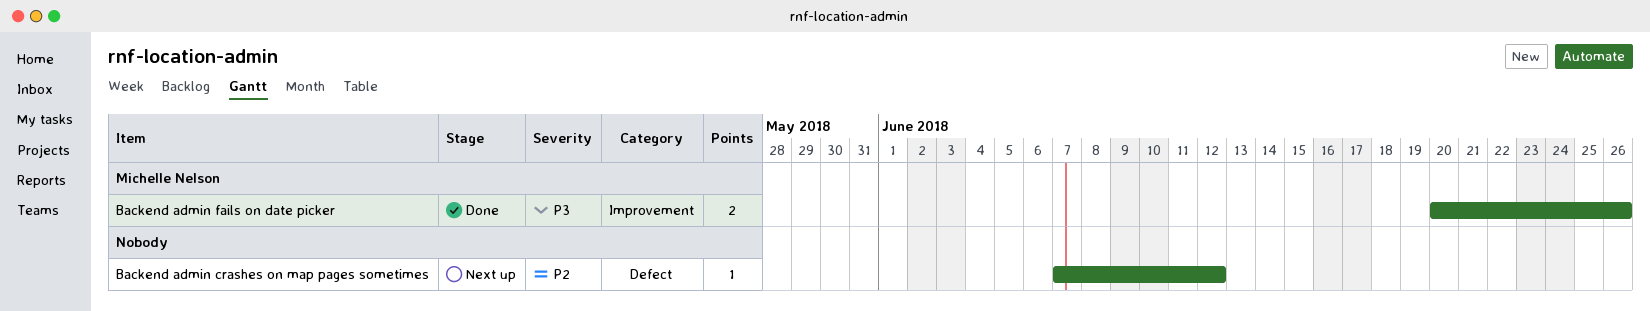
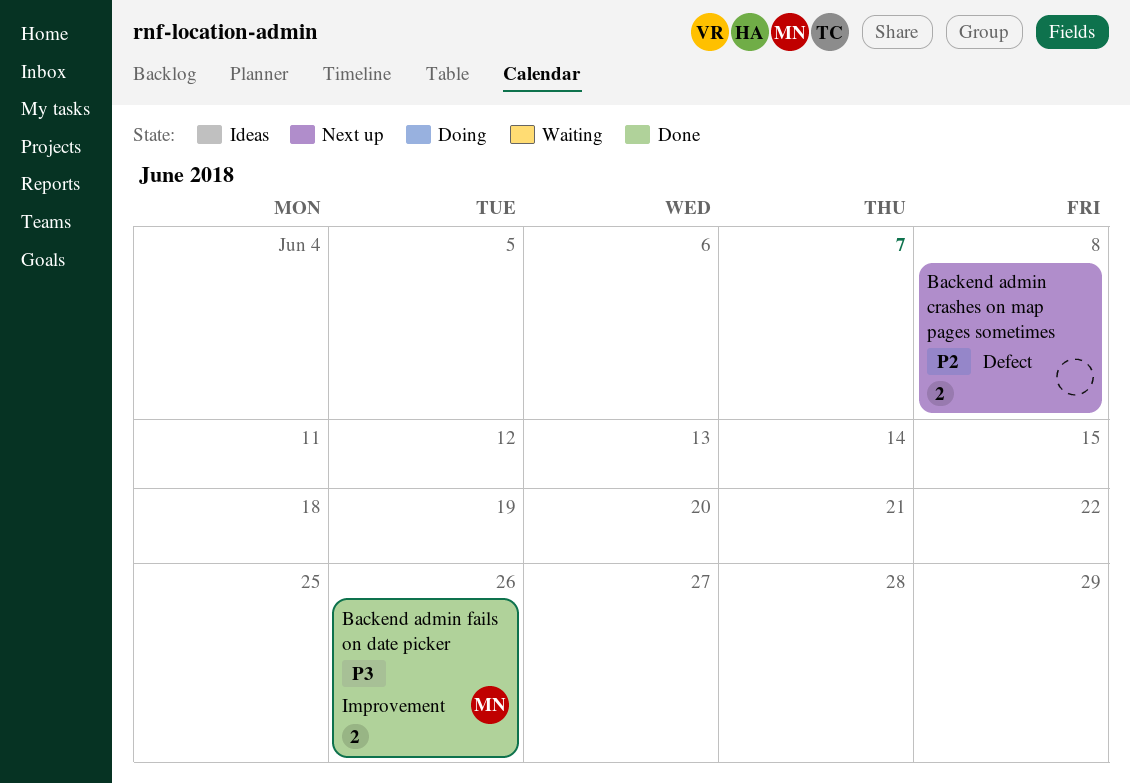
Backend admin crashes on map pages sometimes, estimate: 1 -> 2
Backend admin crashes on map pages sometimes, due: Jun 12 -> Jun 8

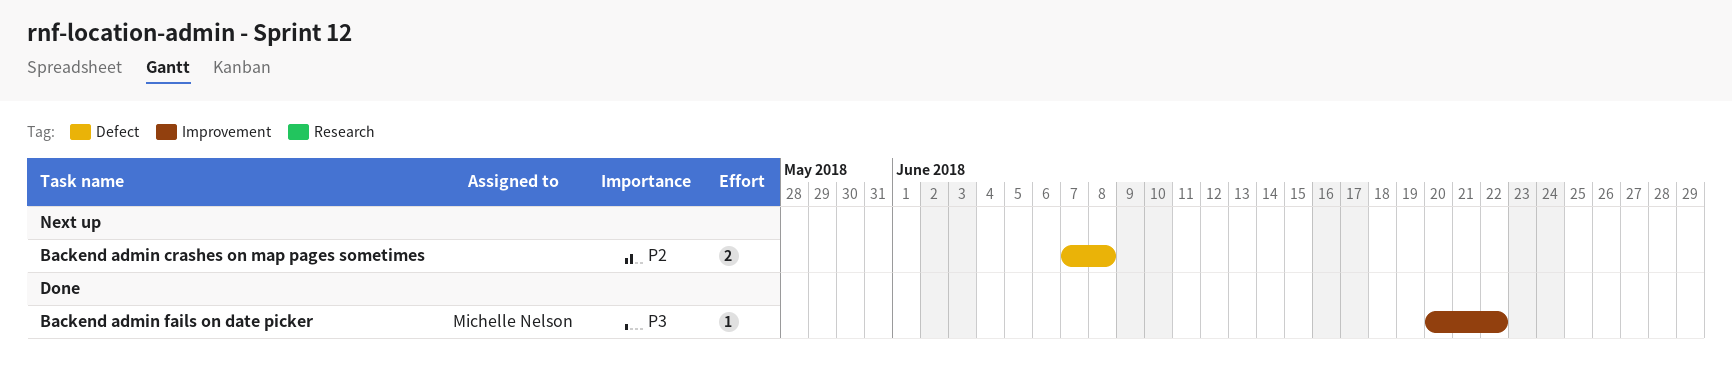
Backend admin fails on date picker, estimate: 2 -> 1
Backend admin fails on date picker, due: Jun 26 -> Jun 22

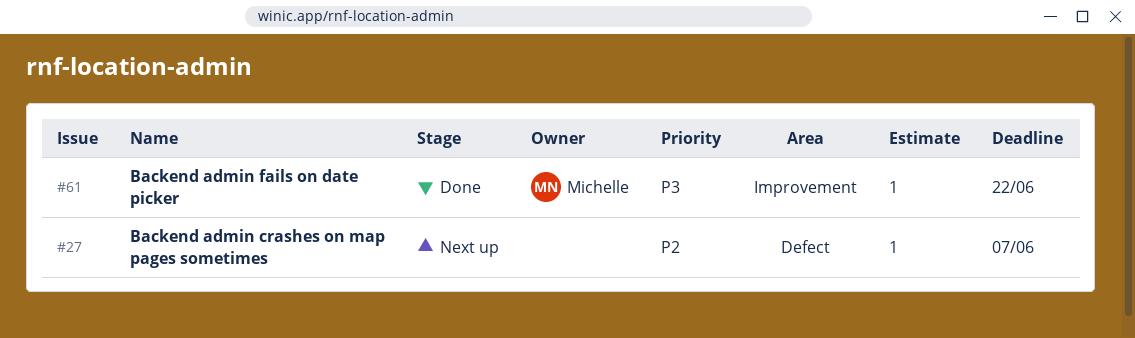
Backend admin crashes on map pages sometimes, estimate: 2 -> 1
Backend admin crashes on map pages sometimes, due: Jun 8 -> Jun 7

